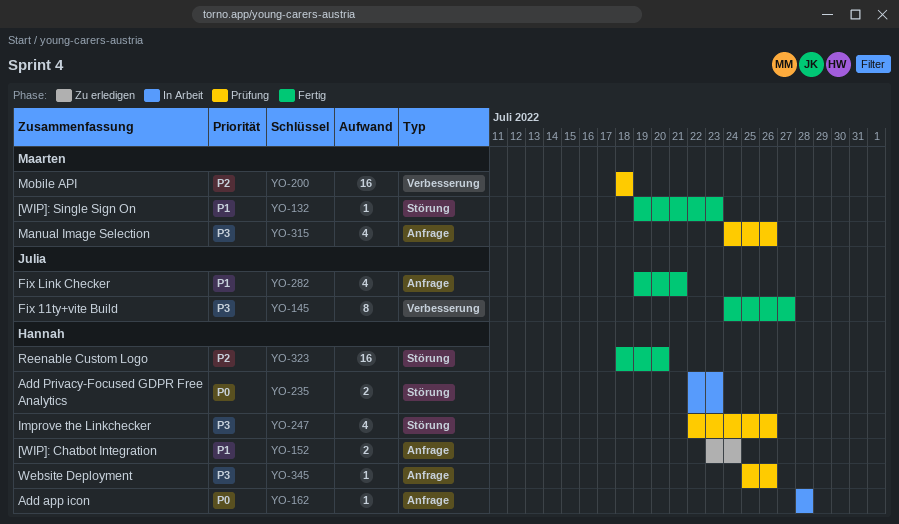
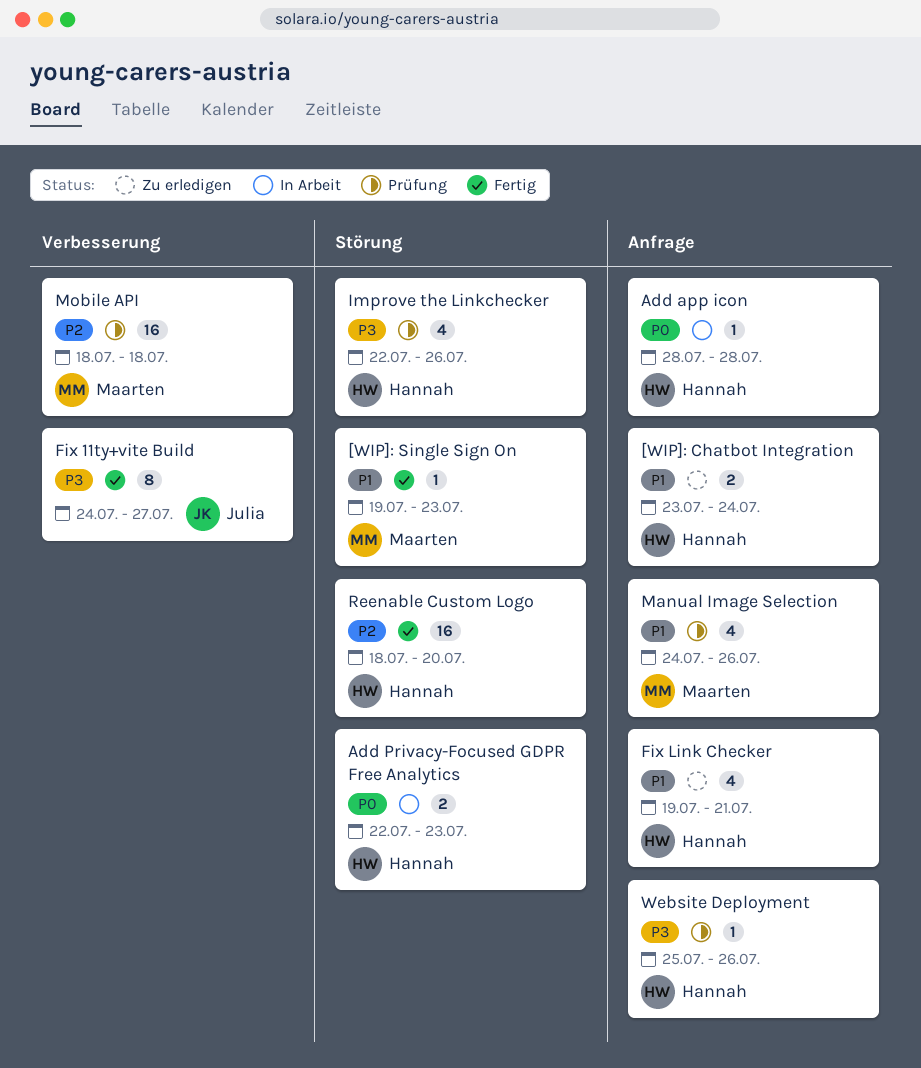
Fix Link Checker, status: Fertig -> Zu erledigen
Fix Link Checker, owner: Julia -> Hannah
Manual Image Selection, priority: P3 -> P1

